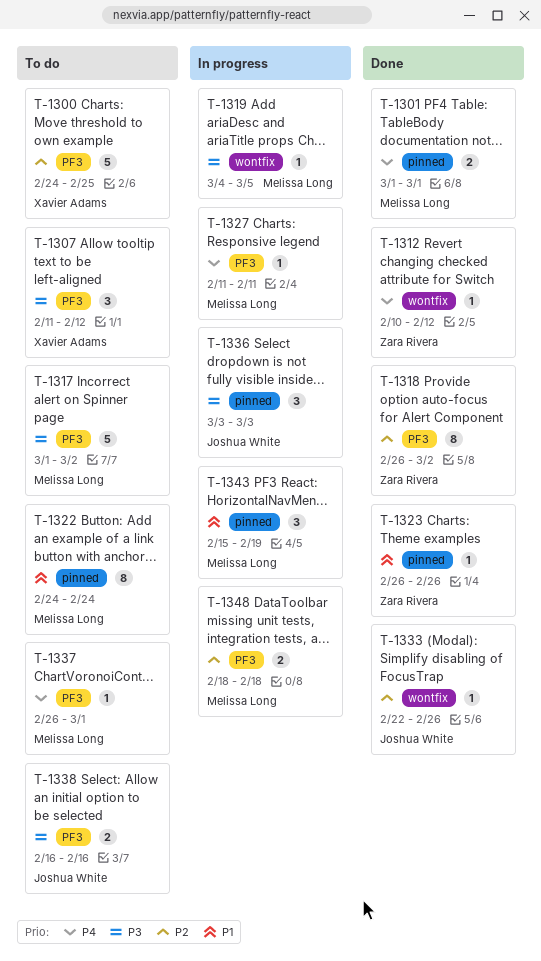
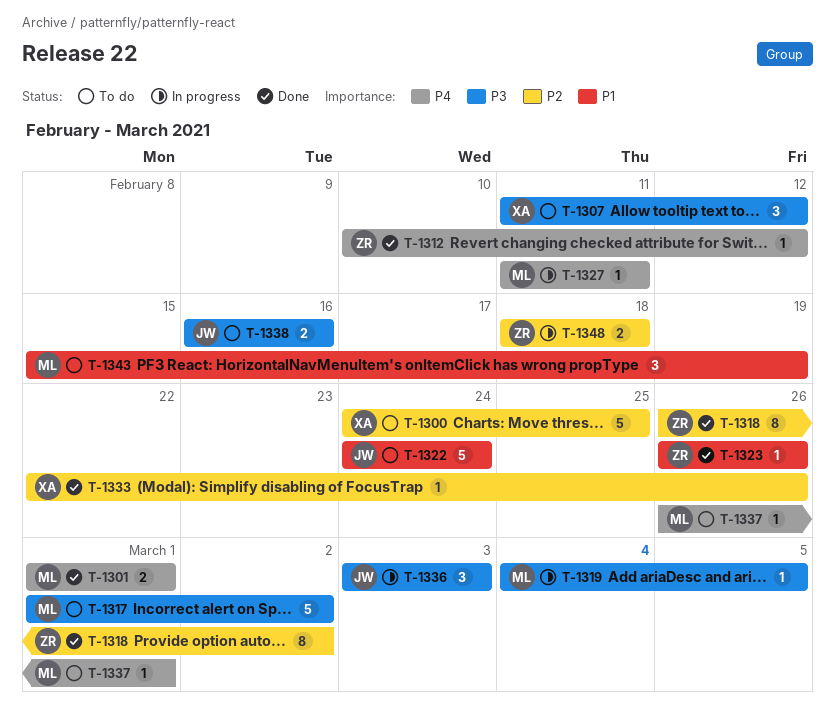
T-1322, owner: Melissa Long -> Joshua White
T-1322, estimate: 8 -> 5
T-1333, owner: Joshua White -> Xavier Adams
T-1343, status: In progress -> To do
T-1348, owner: Melissa Long -> Zara Rivera

